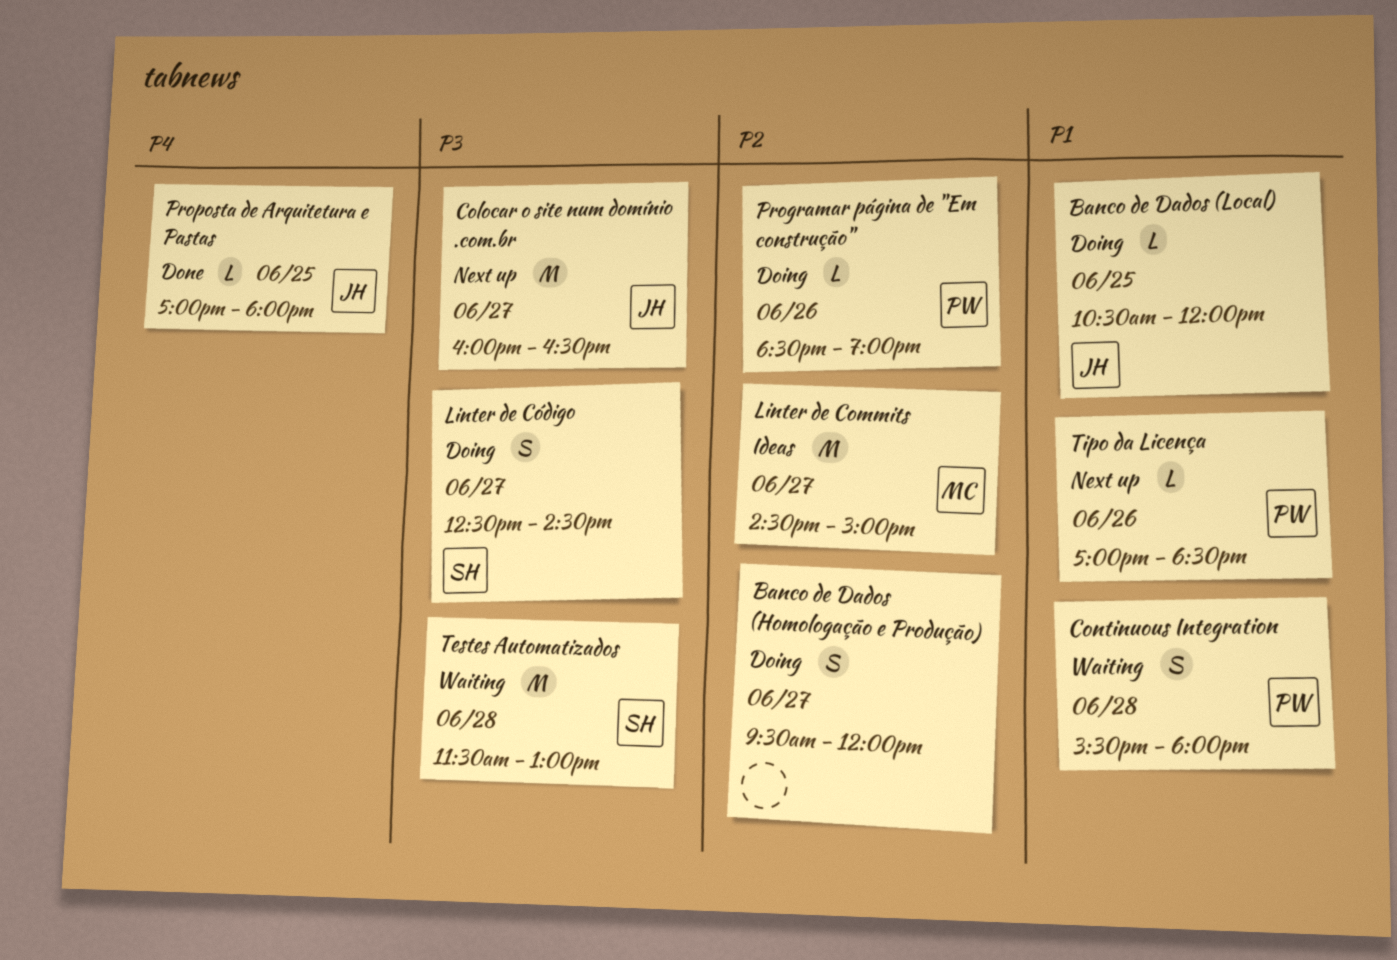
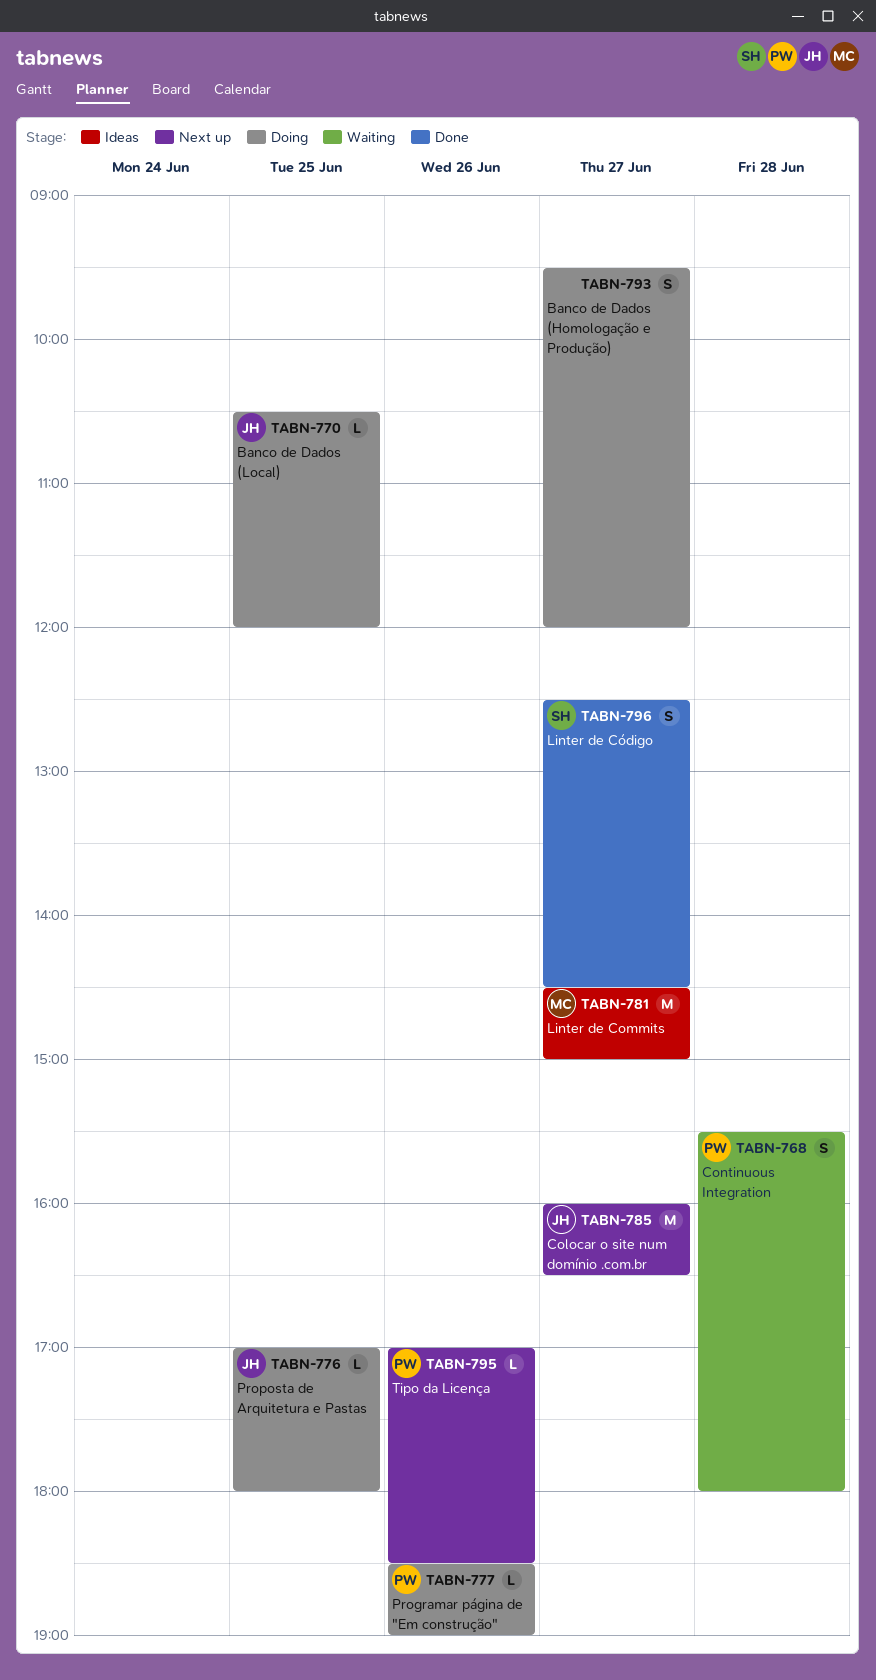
Linter de Código, status: Doing -> Done
Proposta de Arquitetura e Pastas, status: Done -> Doing
Testes Automatizados: present -> none

